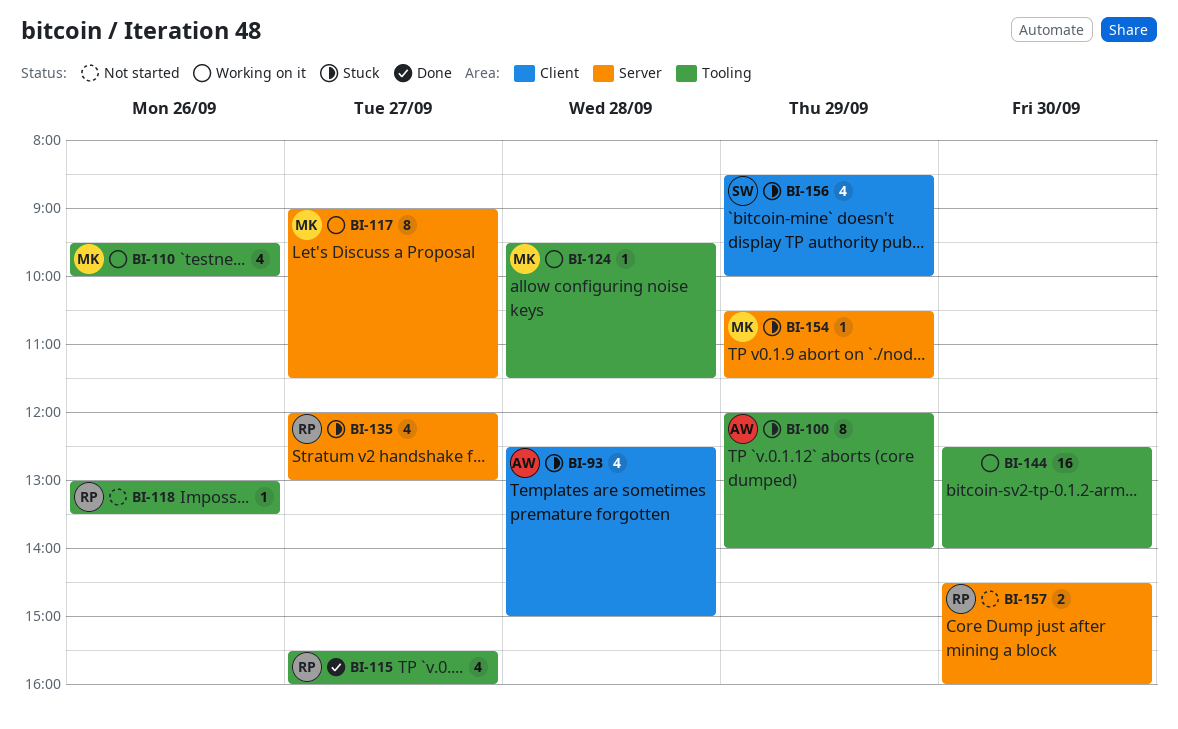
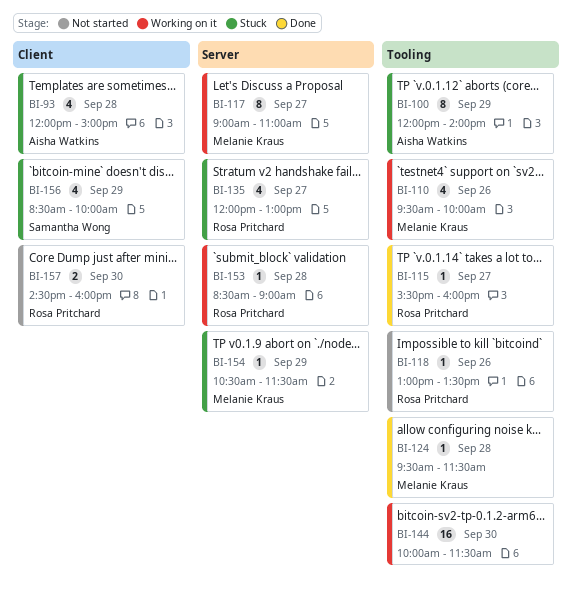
BI-93, begins: 12:30 -> 12:00
BI-115, estimate: 4 -> 1
BI-117, ends: 11:30 -> 11:00
BI-124, status: Working on it -> Done
BI-144, begins: 12:30 -> 10:00
BI-144, ends: 14:00 -> 11:30
BI-153: none -> present
BI-157, label: Server -> Client

